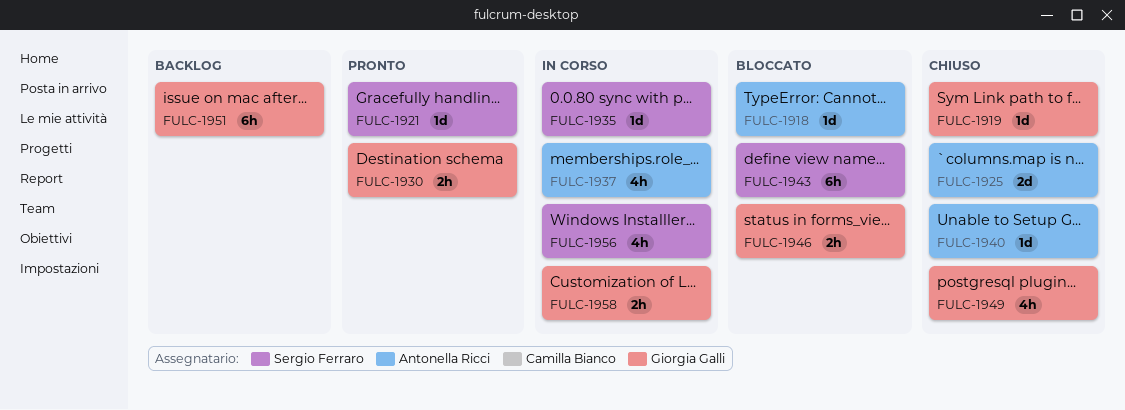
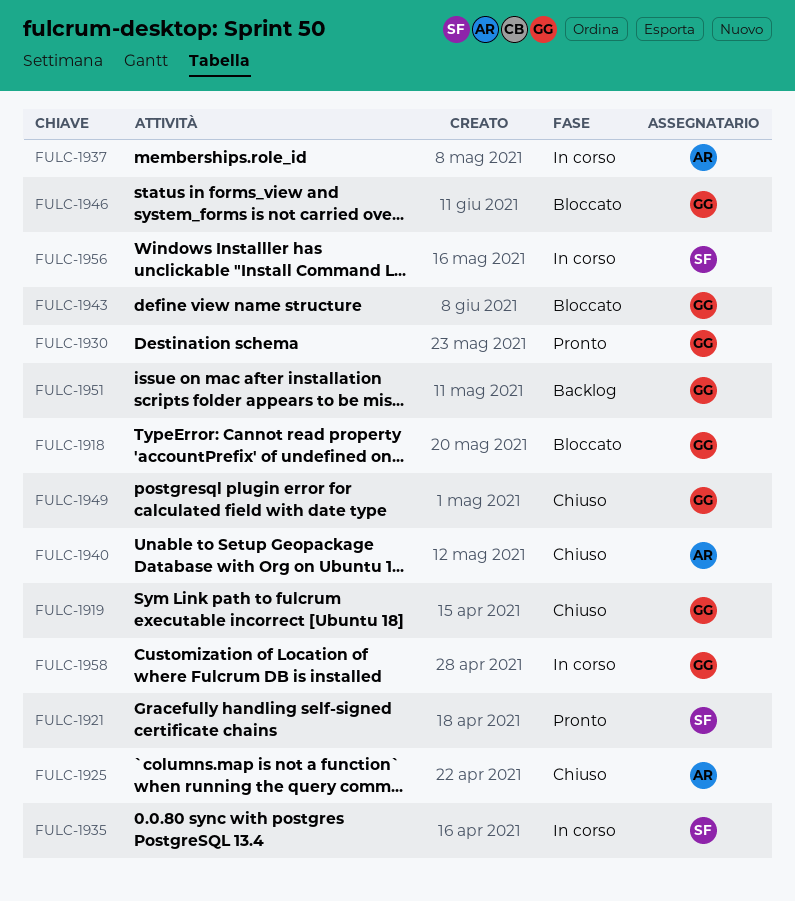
FULC-1918, owner: Antonella Ricci -> Giorgia Galli
FULC-1943, owner: Sergio Ferraro -> Giorgia Galli

